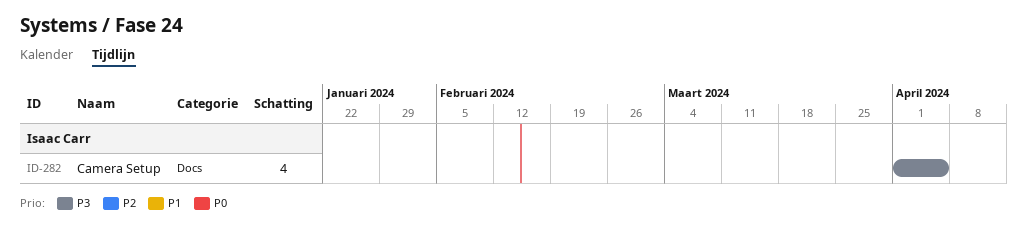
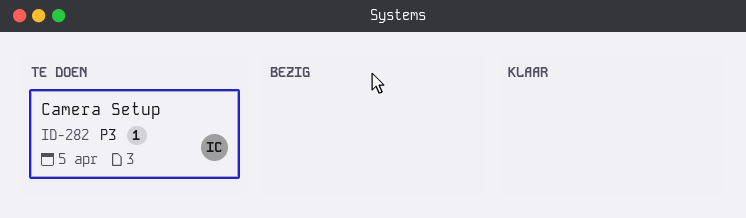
ID-282, estimate: 4 -> 1

